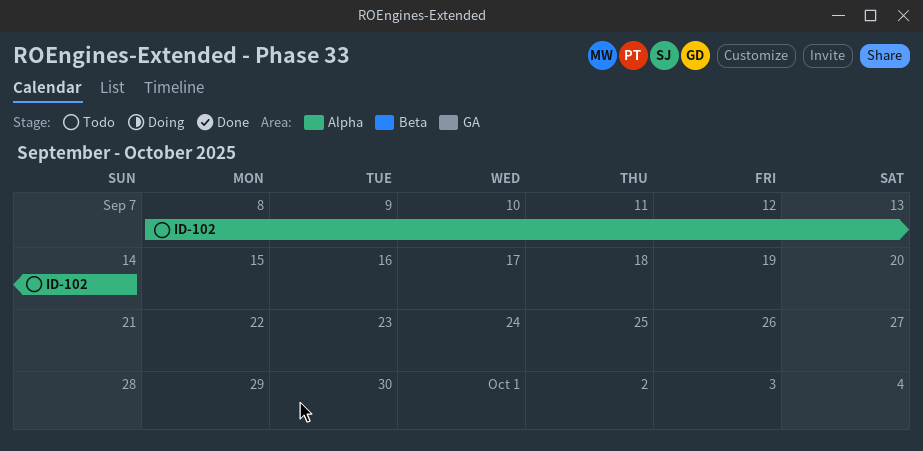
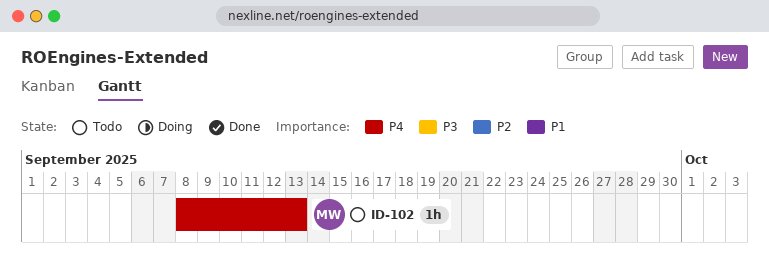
ID-102, due: Sep 14 -> Sep 13

